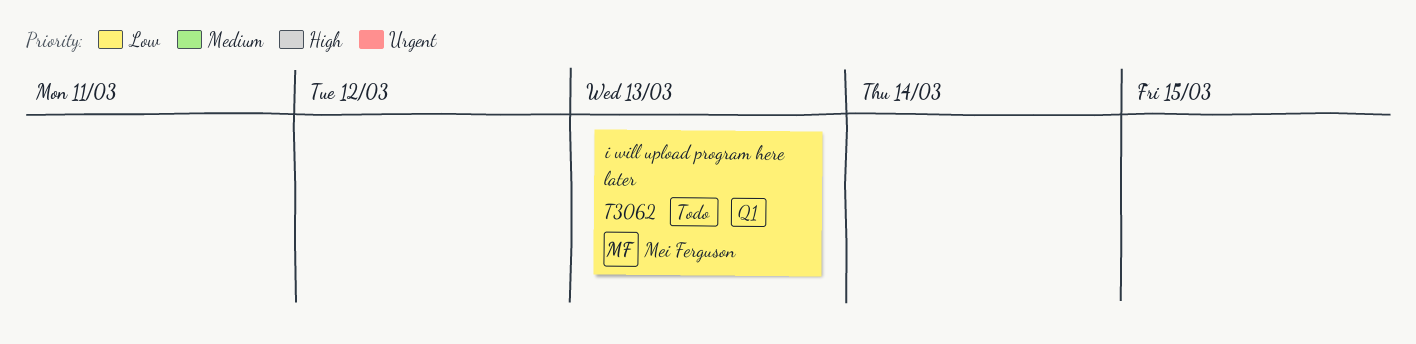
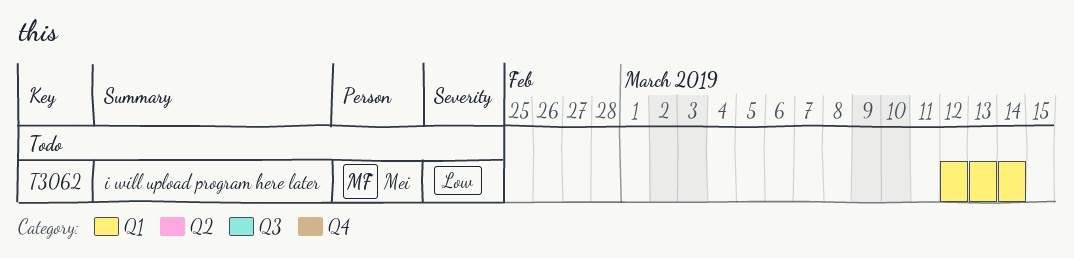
T3062, due: Mar 13 -> Mar 14

